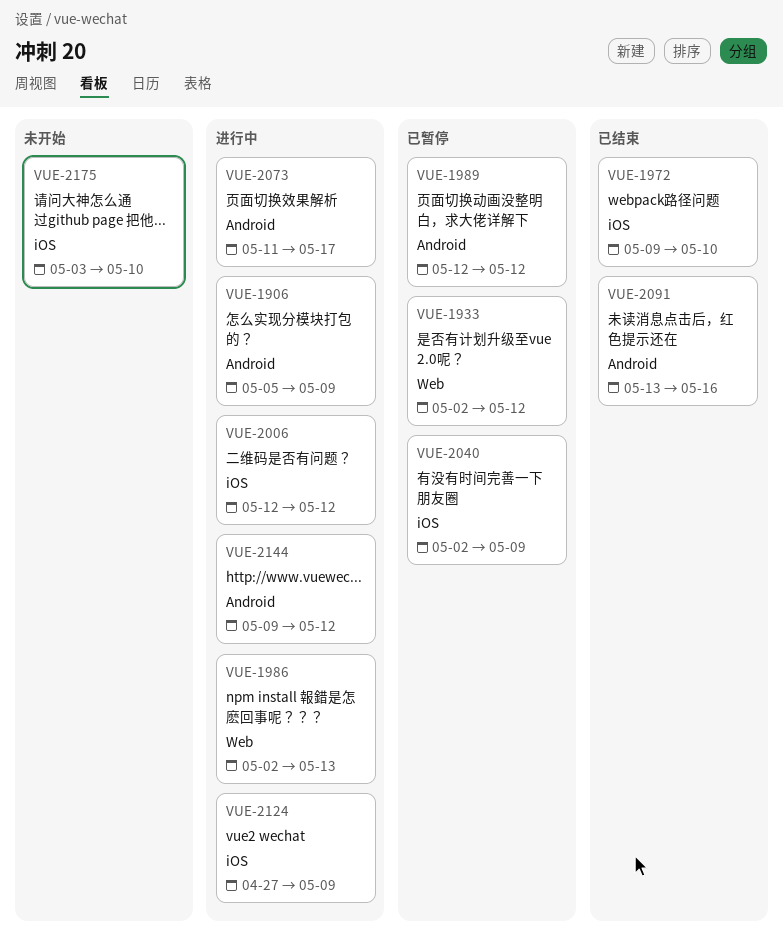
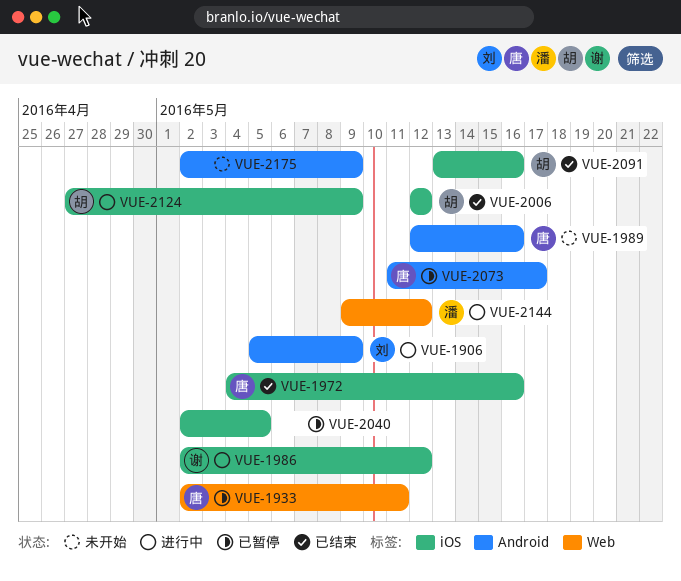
VUE-1933, due: May 12 -> May 11
VUE-1972, start: May 9 -> May 4
VUE-1972, due: May 10 -> May 16
VUE-1986, label: Web -> iOS
VUE-1986, due: May 13 -> May 12
VUE-1989, status: 已暂停 -> 未开始
VUE-1989, due: May 12 -> May 16
VUE-2006, status: 进行中 -> 已结束
VUE-2040, due: May 9 -> May 5
VUE-2073, status: 进行中 -> 已暂停
VUE-2091, label: Android -> iOS
VUE-2144, label: Android -> Web
VUE-2175, label: iOS -> Android
VUE-2175, start: May 3 -> May 2
VUE-2175, due: May 10 -> May 9

